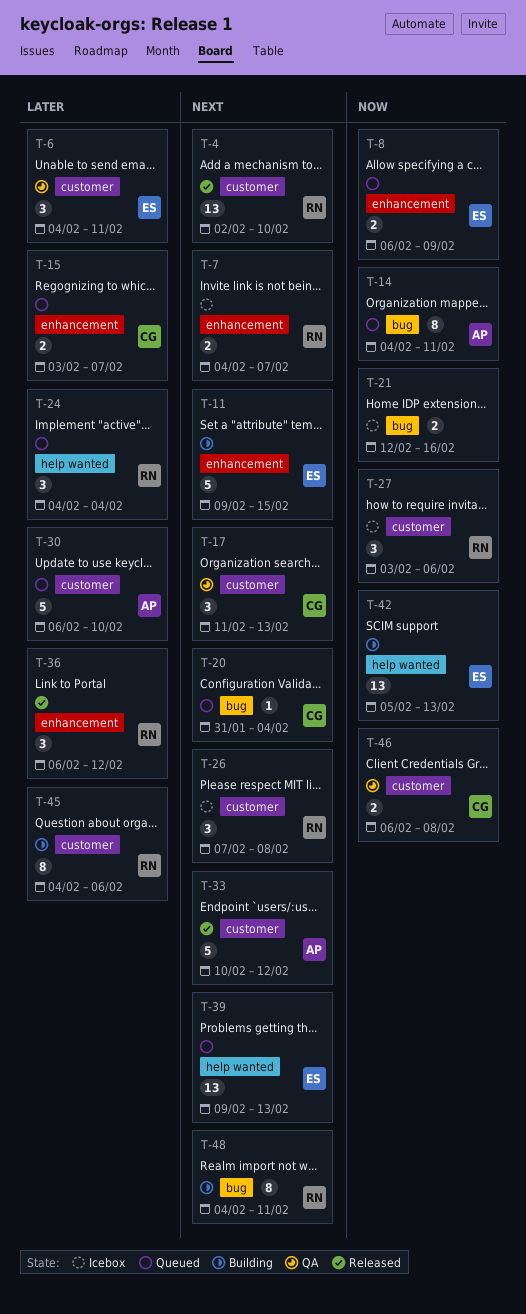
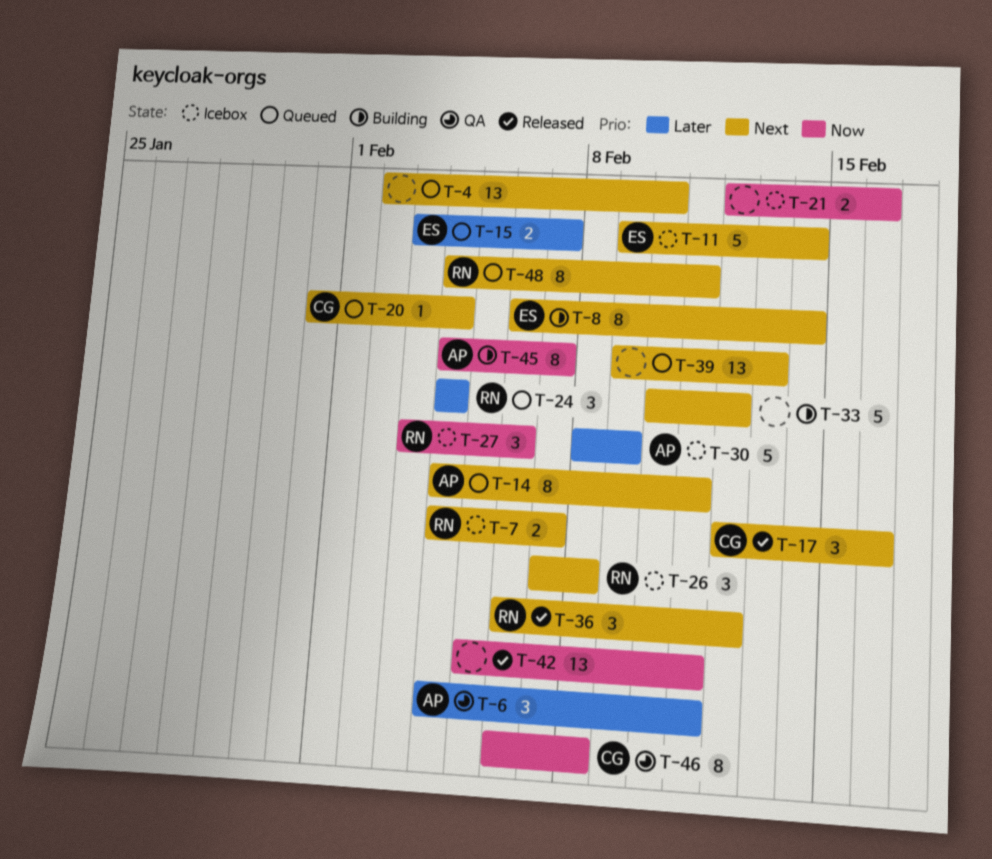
T-4, status: Released -> Queued
T-4, owner: RN -> none
T-6, owner: ES -> AP
T-8, status: Queued -> Building
T-8, priority: Now -> Next
T-8, estimate: 2 -> 8
T-8, due: Feb 9 -> Feb 14
T-11, status: Building -> Icebox
T-11, due: Feb 15 -> Feb 14
T-14, priority: Now -> Next
T-15, owner: CG -> ES
T-17, status: QA -> Released
T-17, start: Feb 11 -> Feb 12
T-17, due: Feb 13 -> Feb 16
T-30, status: Queued -> Icebox
T-30, start: Feb 6 -> Feb 8
T-30, due: Feb 10 -> Feb 9
T-33, status: Released -> Building
T-33, owner: AP -> none
T-36, priority: Later -> Next
T-39, owner: ES -> none
T-42, status: Building -> Released
T-42, owner: ES -> none
T-42, due: Feb 13 -> Feb 11
T-45, owner: RN -> AP
T-45, priority: Later -> Now
T-45, due: Feb 6 -> Feb 7
T-46, estimate: 2 -> 8
T-48, status: Building -> Queued

